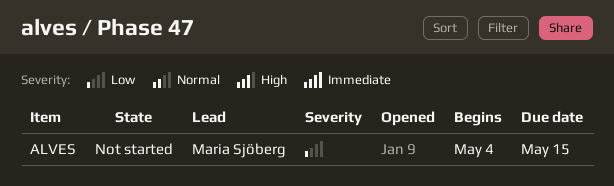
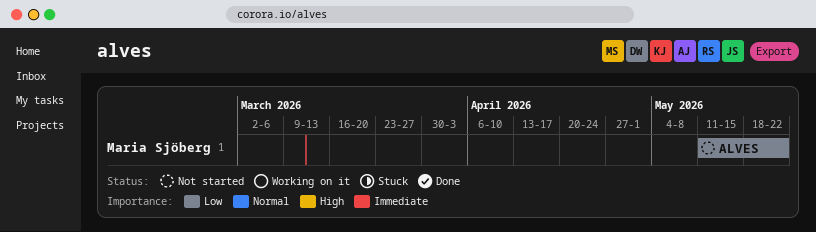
ALVES, start: May 4 -> May 11
ALVES, due: May 15 -> May 22

